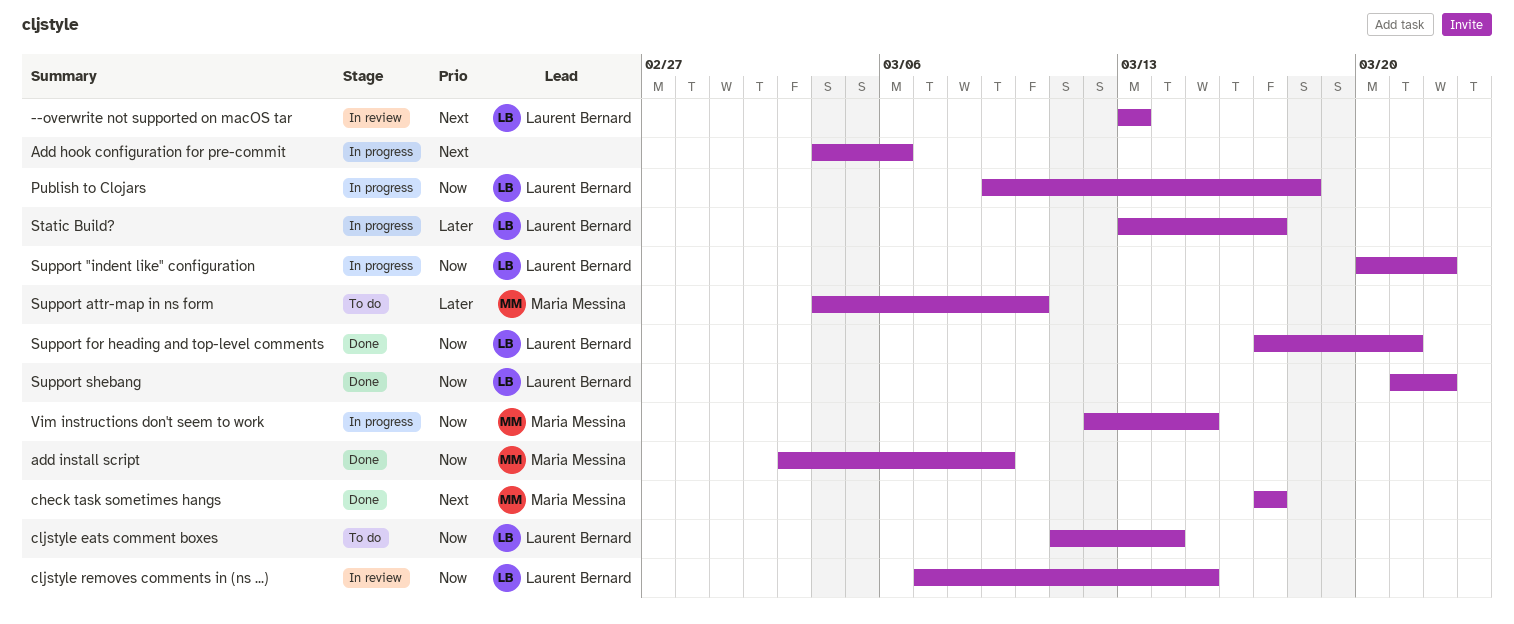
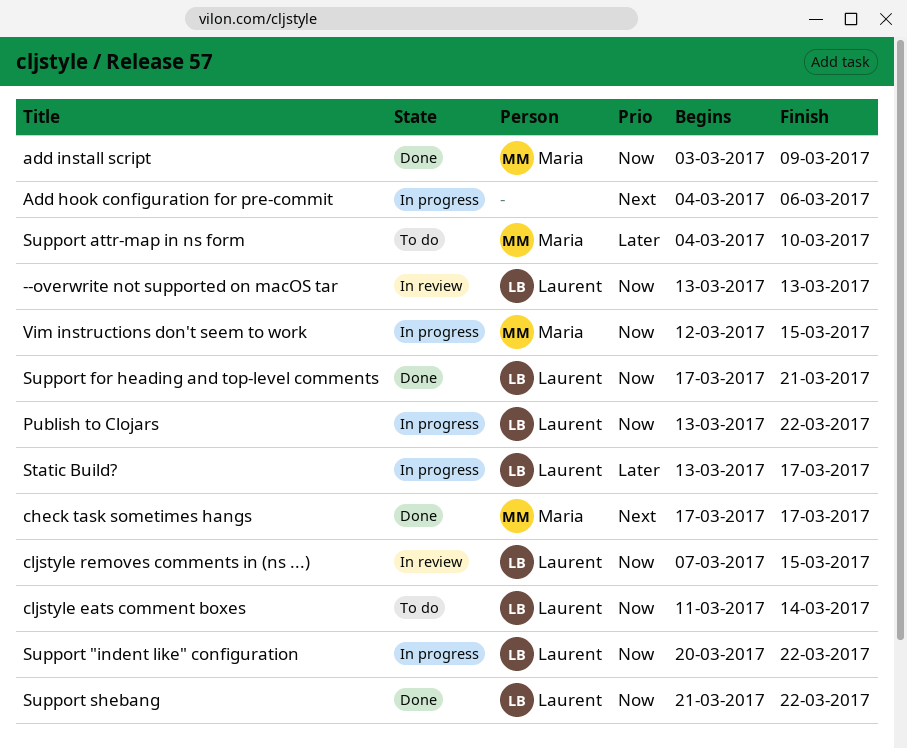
--overwrite not supported on macOS tar, priority: Next -> Now
Publish to Clojars, start: Mar 9 -> Mar 13
Publish to Clojars, due: Mar 18 -> Mar 22

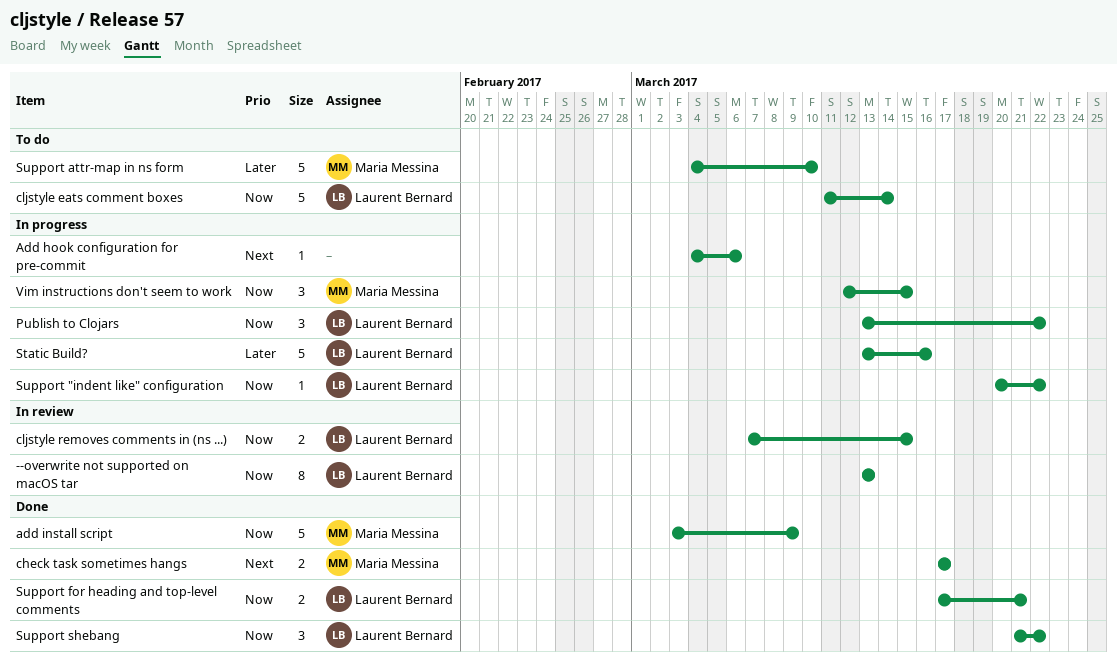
Static Build?, due: Mar 17 -> Mar 16

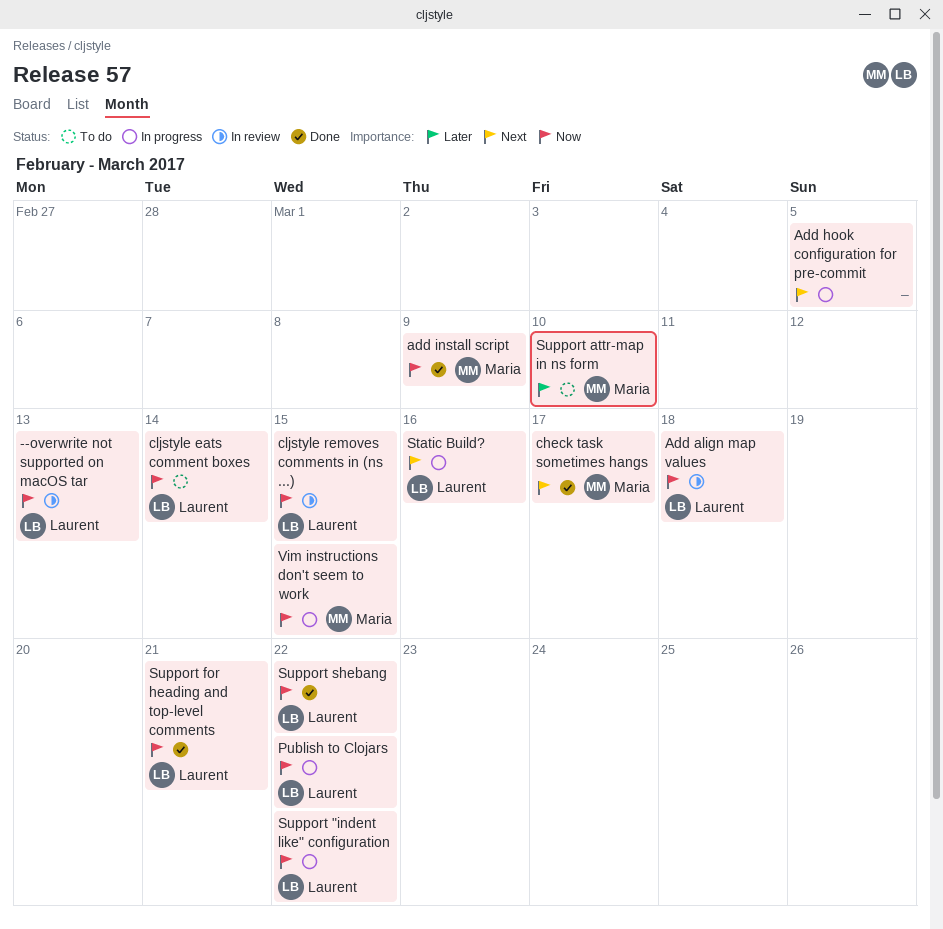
Add align map values: none -> present
Add hook configuration for pre-commit, due: Mar 6 -> Mar 5
Static Build?, priority: Later -> Next

